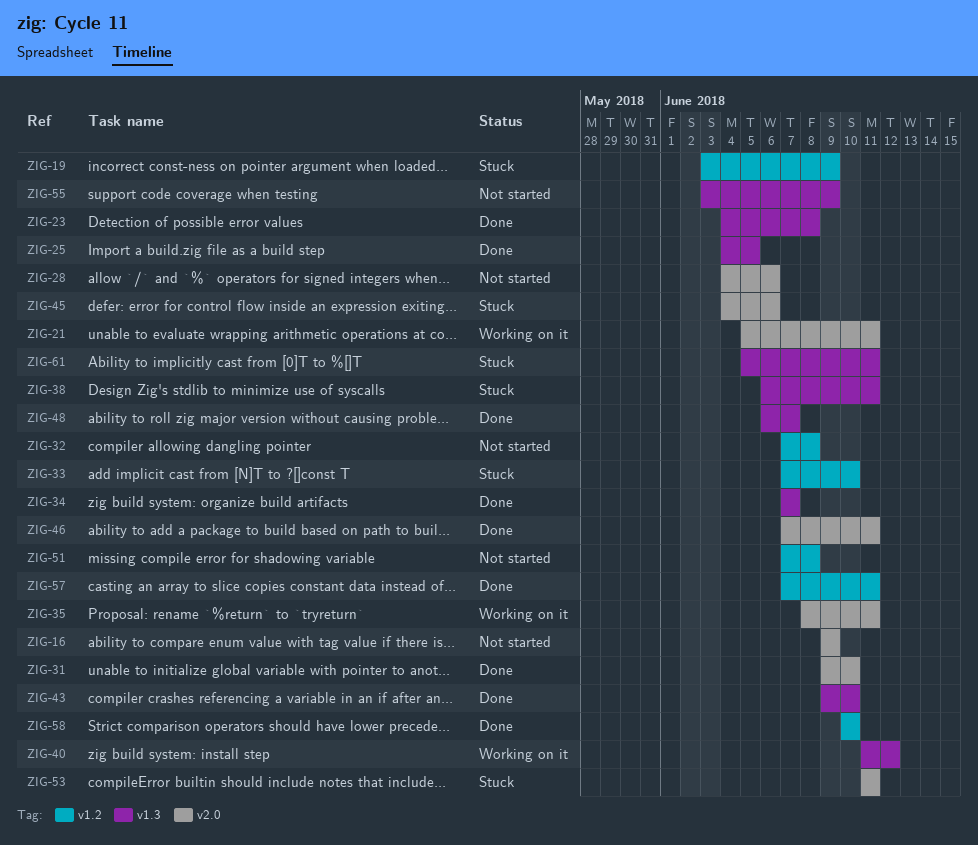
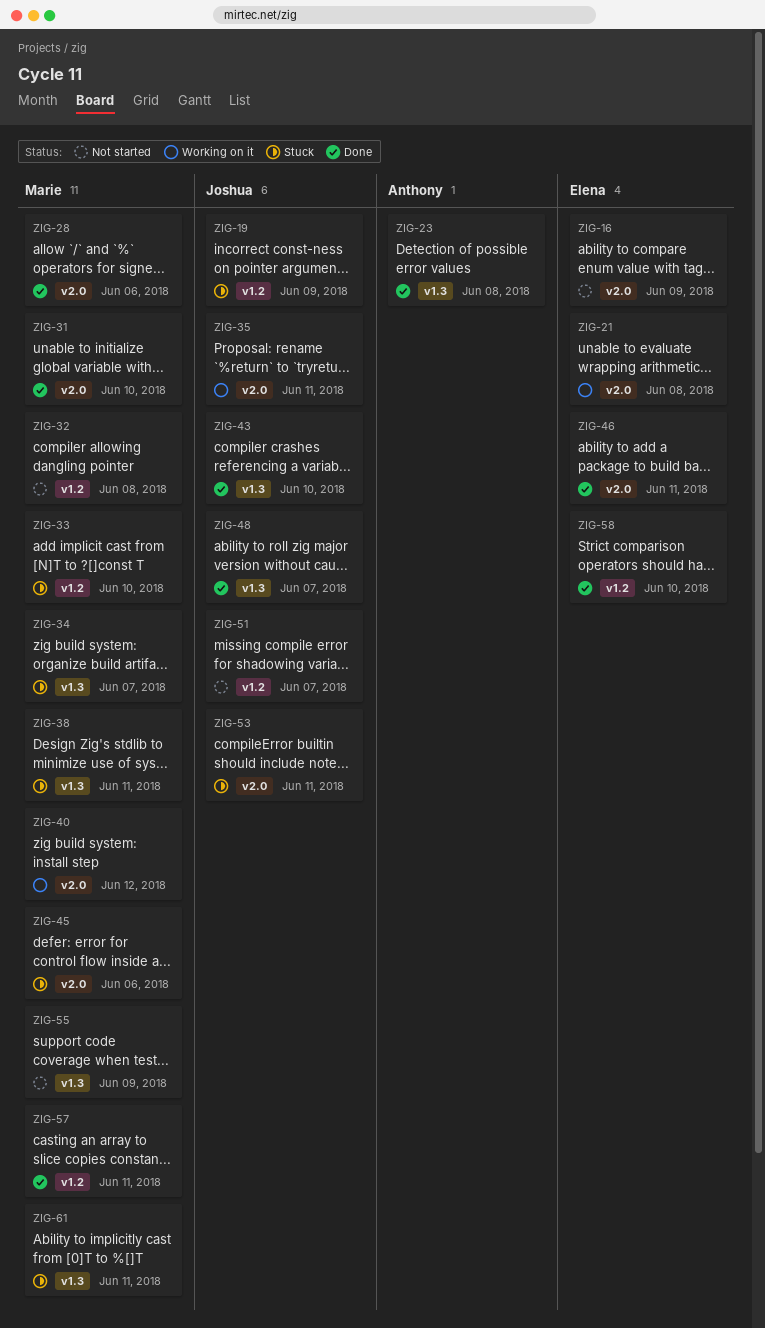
ZIG-21, due: Jun 11 -> Jun 8
ZIG-25: present -> none
ZIG-28, status: Not started -> Done
ZIG-34, status: Done -> Stuck
ZIG-40, label: v1.3 -> v2.0
ZIG-51, due: Jun 8 -> Jun 7

